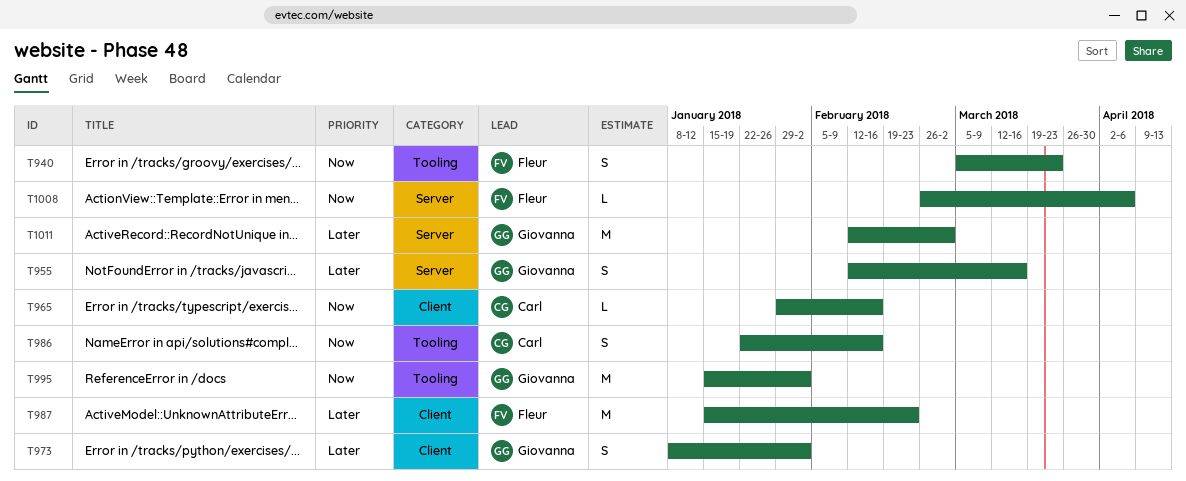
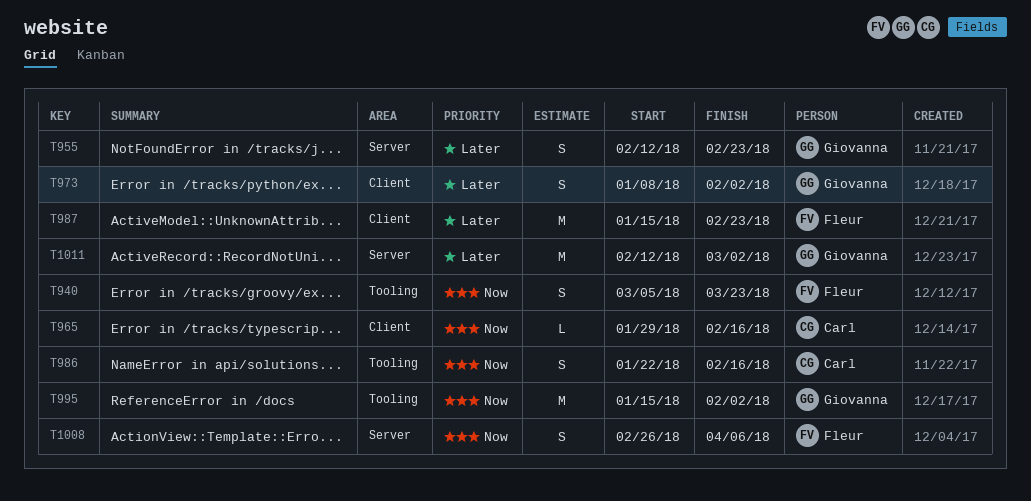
T955, due: Mar 16 -> Feb 23
T1008, estimate: L -> S

